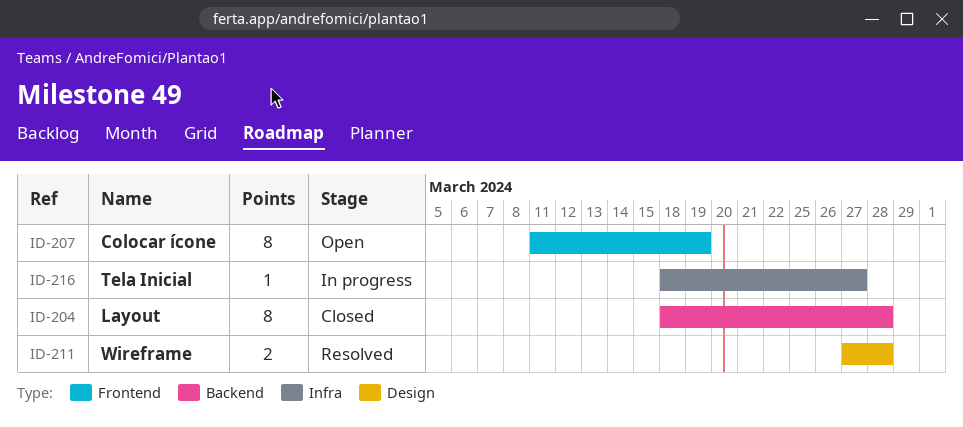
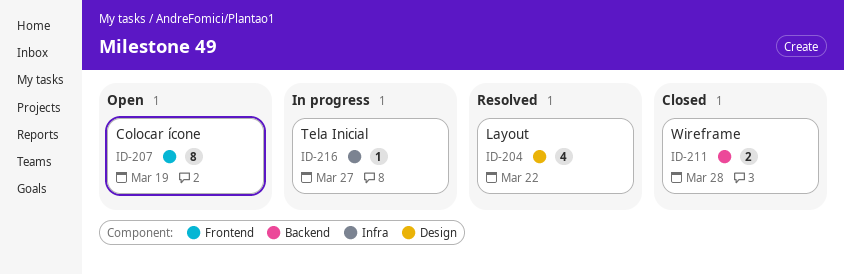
ID-204, status: Closed -> Resolved
ID-204, label: Backend -> Design
ID-204, estimate: 8 -> 4
ID-204, due: Mar 28 -> Mar 22
ID-211, status: Resolved -> Closed
ID-211, label: Design -> Backend

